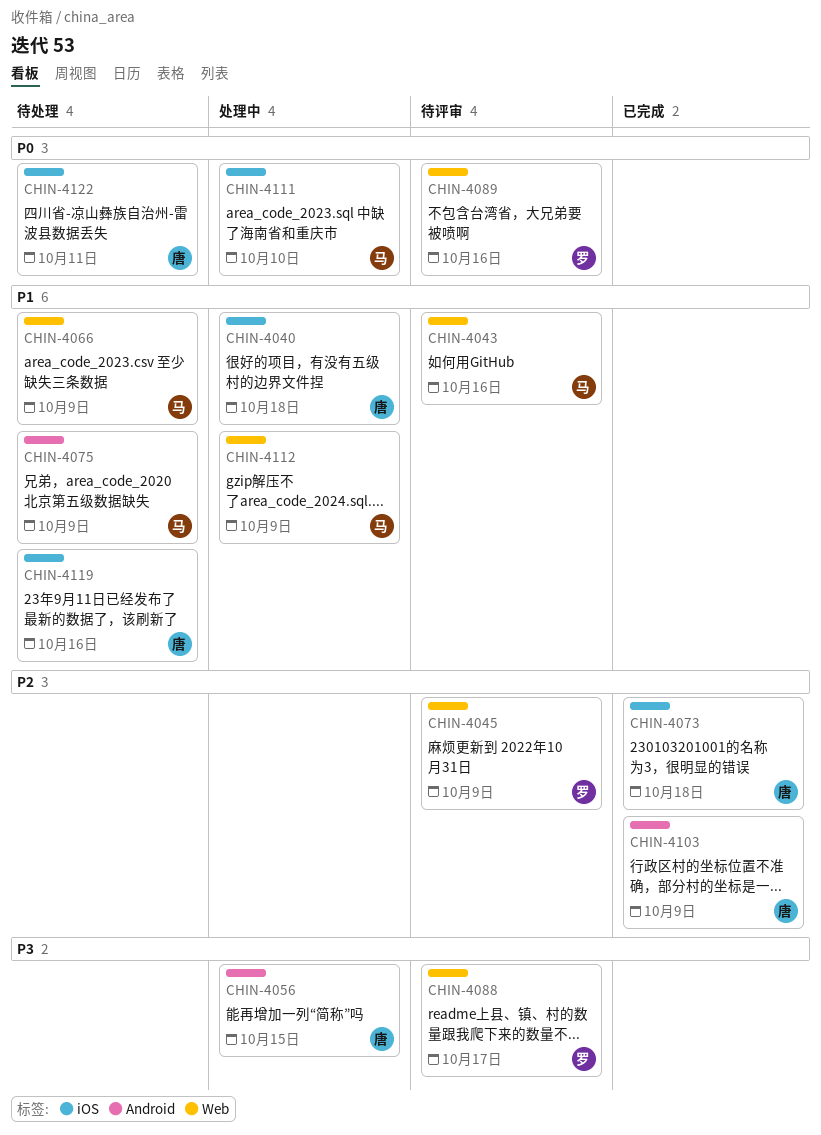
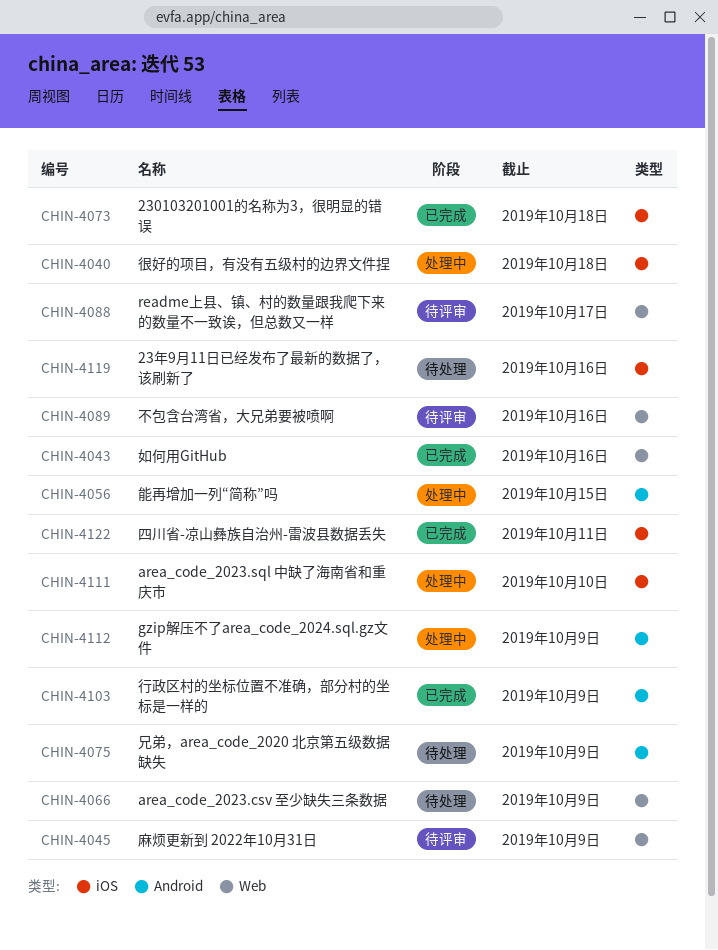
CHIN-4043, status: 待评审 -> 已完成
CHIN-4112, label: Web -> Android
CHIN-4122, status: 待处理 -> 已完成

